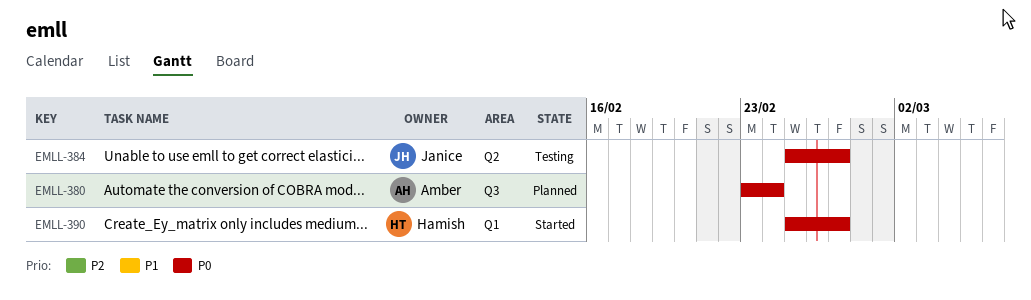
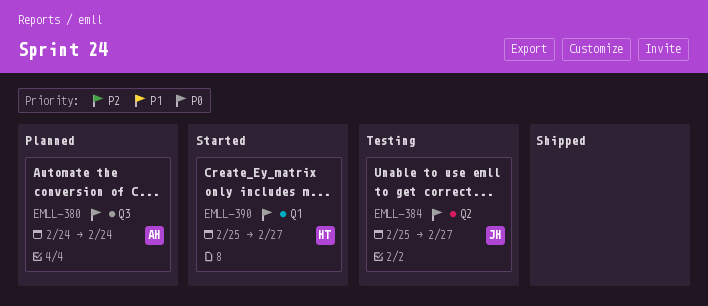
EMLL-380, start: Feb 23 -> Feb 24

